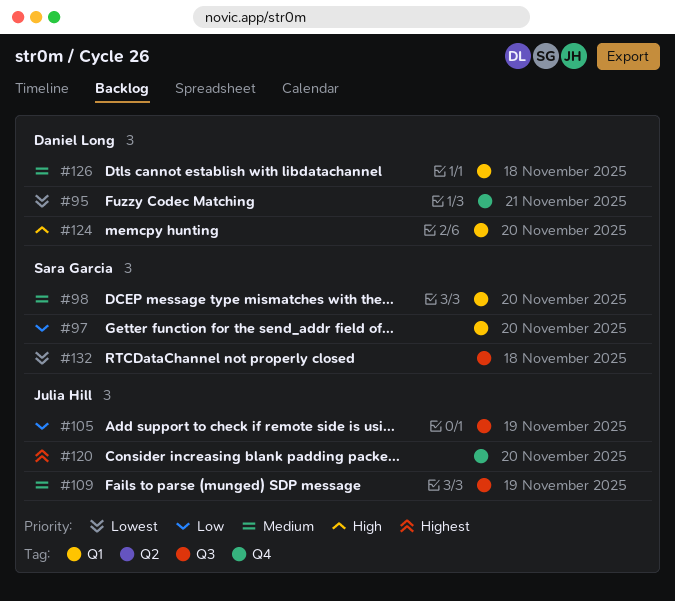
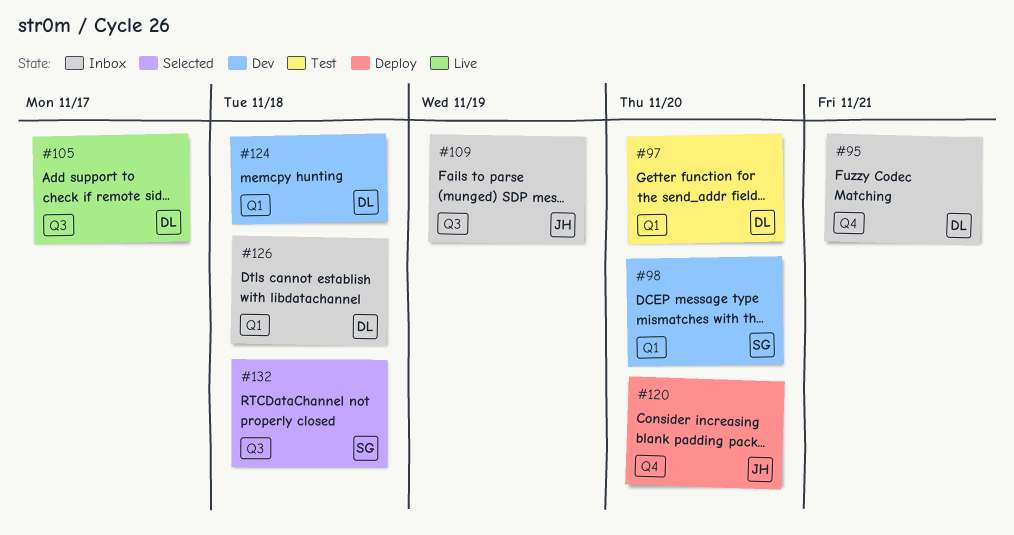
#97, owner: Sara Garcia -> Daniel Long
#105, owner: Julia Hill -> Daniel Long
#105, due: Nov 19 -> Nov 17
#124, due: Nov 20 -> Nov 18

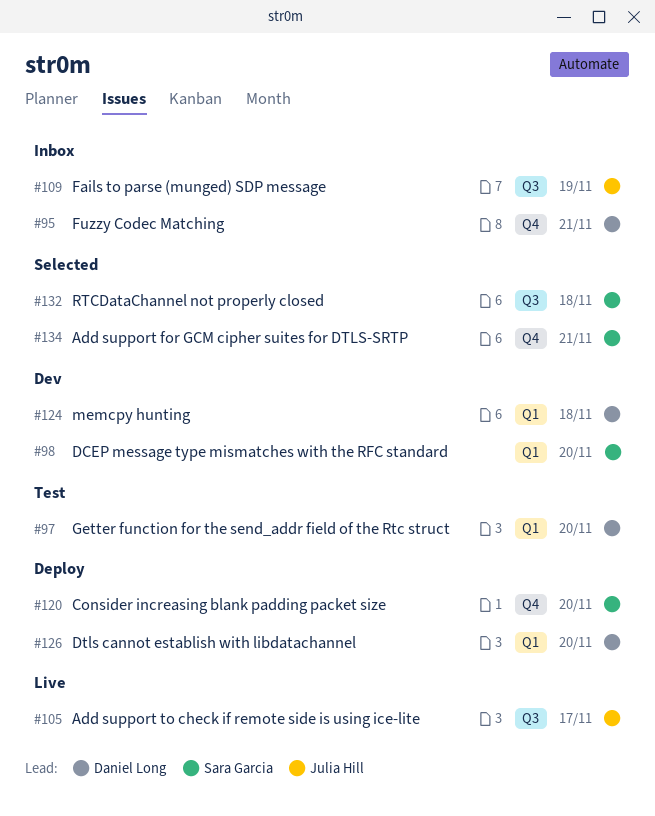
#105, owner: Daniel Long -> Julia Hill
#120, owner: Julia Hill -> Sara Garcia
#126, status: Inbox -> Deploy
#126, due: Nov 18 -> Nov 20
#134: none -> present

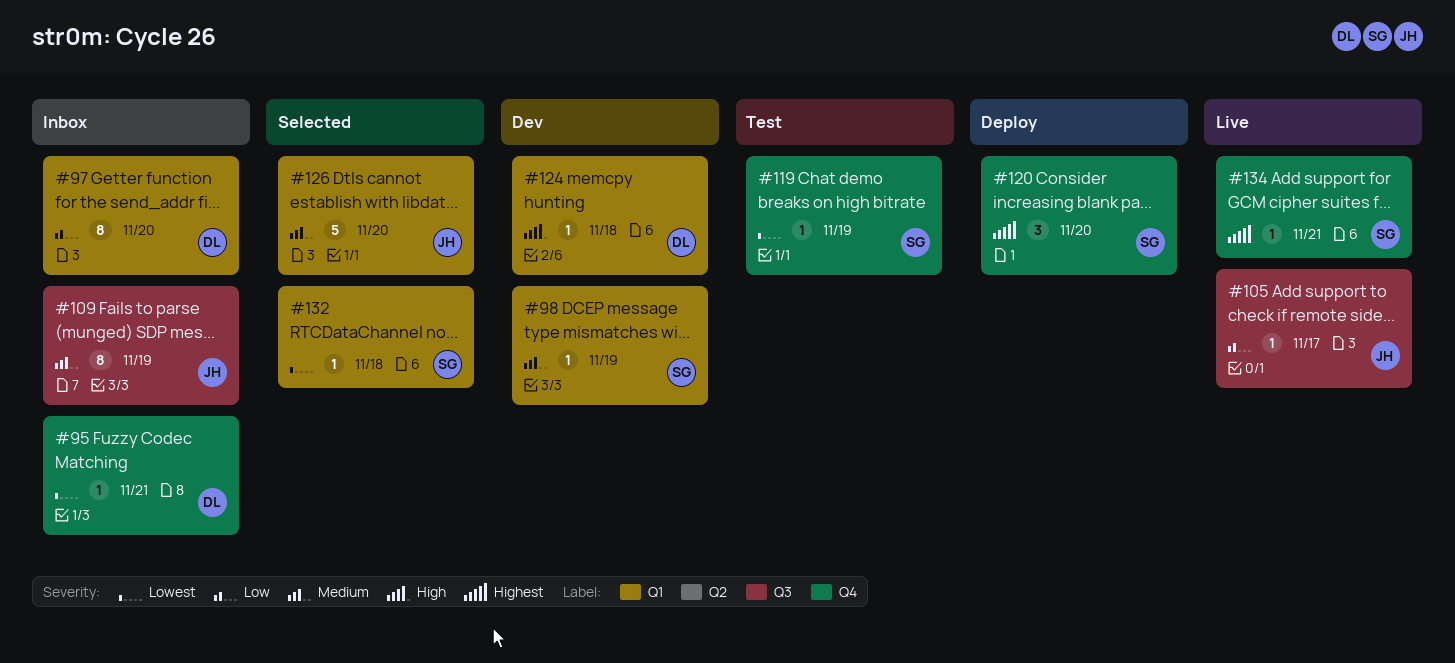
#97, status: Test -> Inbox
#98, due: Nov 20 -> Nov 19
#119: none -> present
#126, status: Deploy -> Selected
#126, owner: Daniel Long -> Julia Hill
#132, label: Q3 -> Q1
#134, status: Selected -> Live

